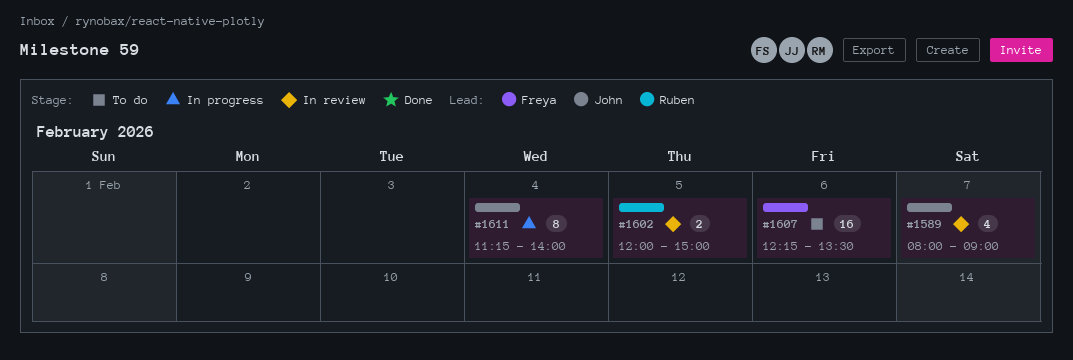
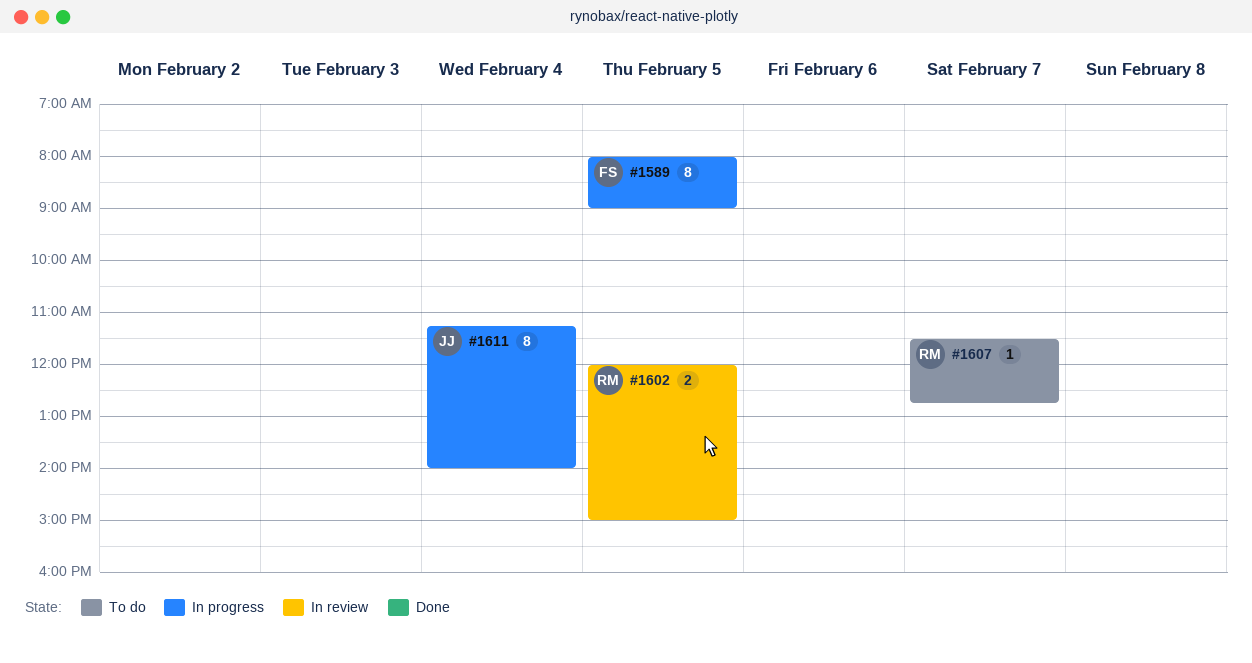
#1589, status: In review -> In progress
#1589, owner: John -> Freya
#1589, estimate: 4 -> 8
#1589, day: Feb 7 -> Feb 5
#1607, owner: Freya -> Ruben
#1607, estimate: 16 -> 1
#1607, day: Feb 6 -> Feb 7
#1607, begins: 12:15 -> 11:30
#1607, ends: 13:30 -> 12:45

